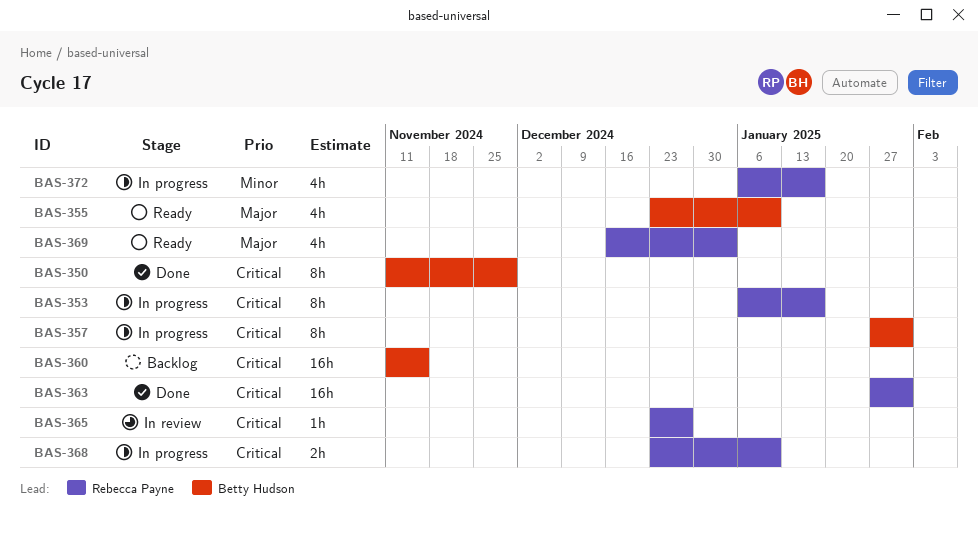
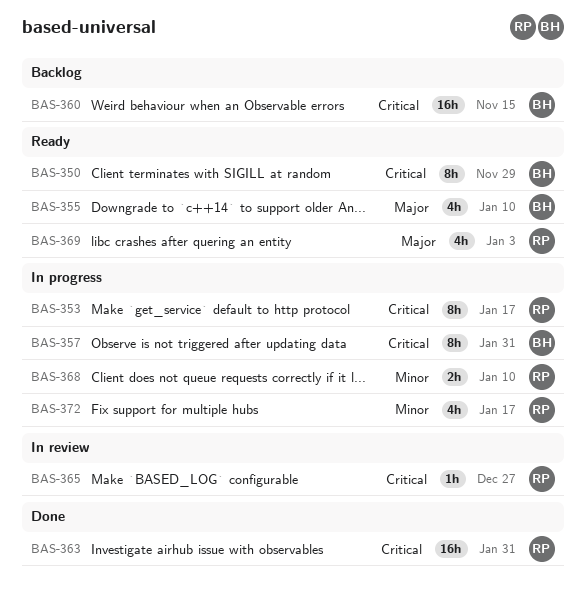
BAS-350, status: Done -> Ready
BAS-368, priority: Critical -> Minor

